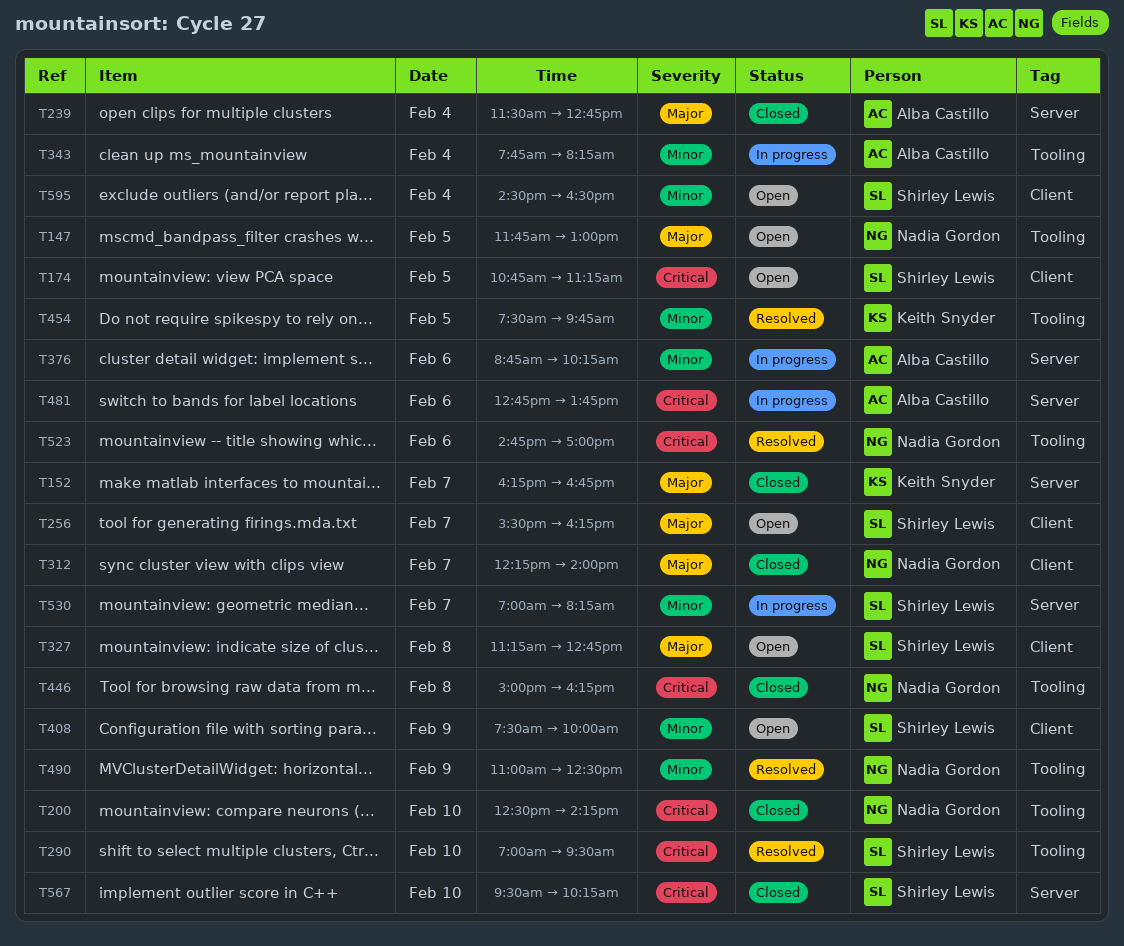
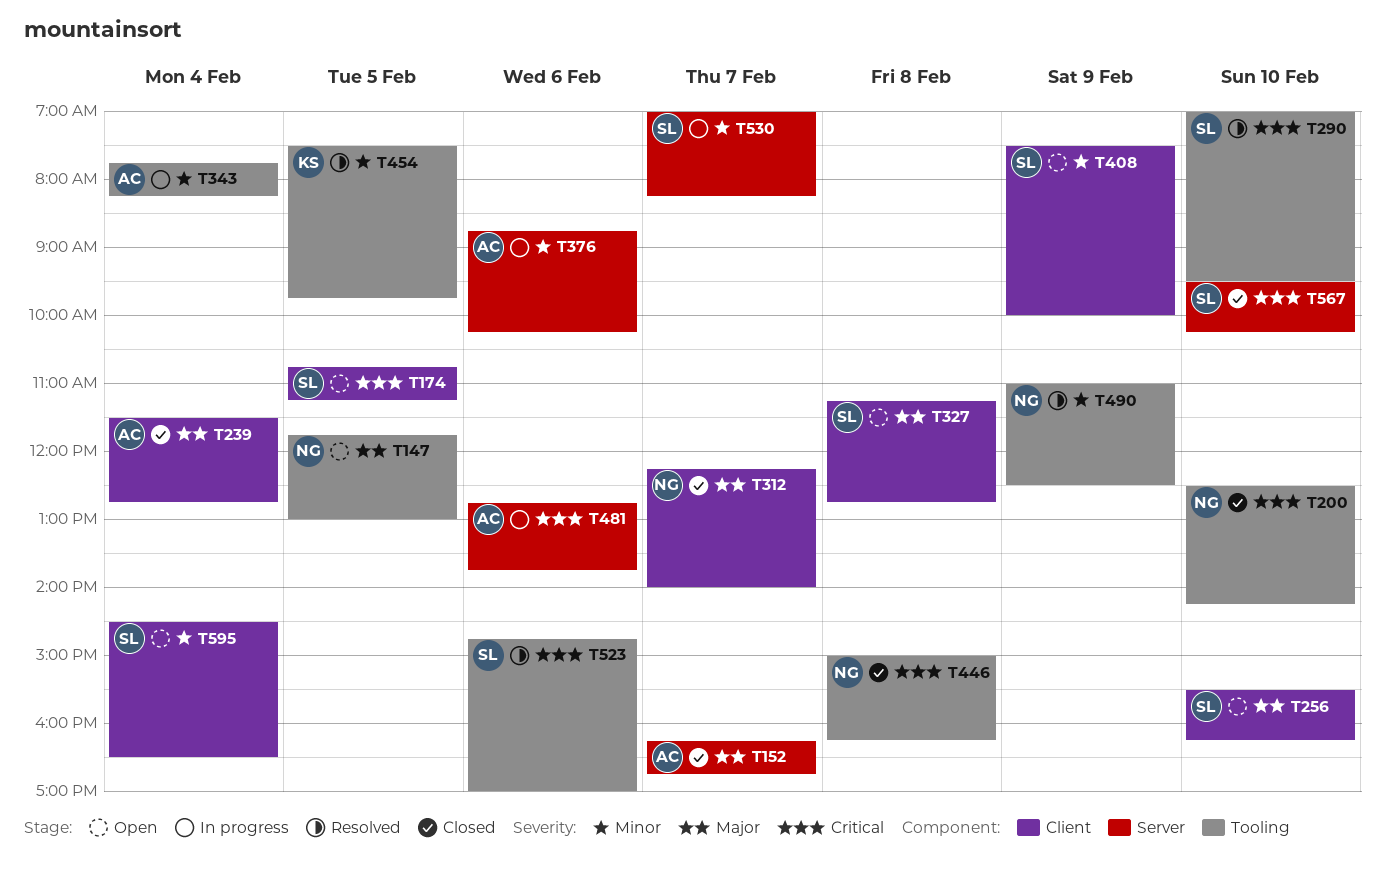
T152, owner: Keith Snyder -> Alba Castillo
T239, label: Server -> Client
T256, day: Feb 7 -> Feb 10
T523, owner: Nadia Gordon -> Shirley Lewis

